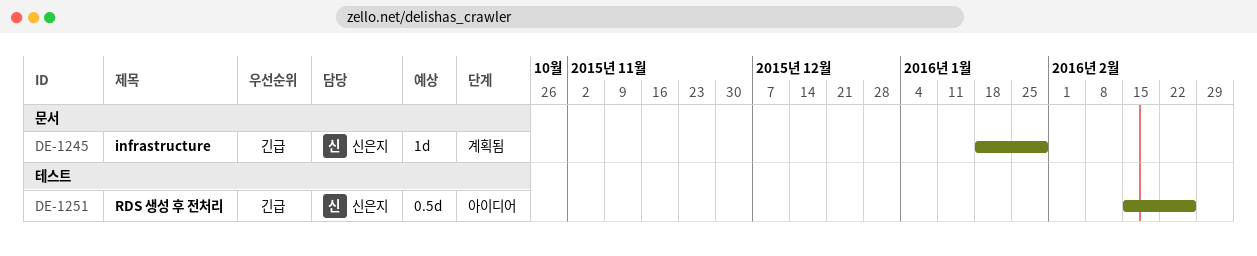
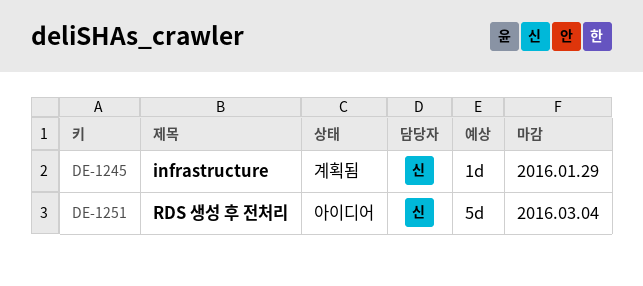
DE-1251, estimate: 0.5d -> 5d
DE-1251, due: Feb 26 -> Mar 4

